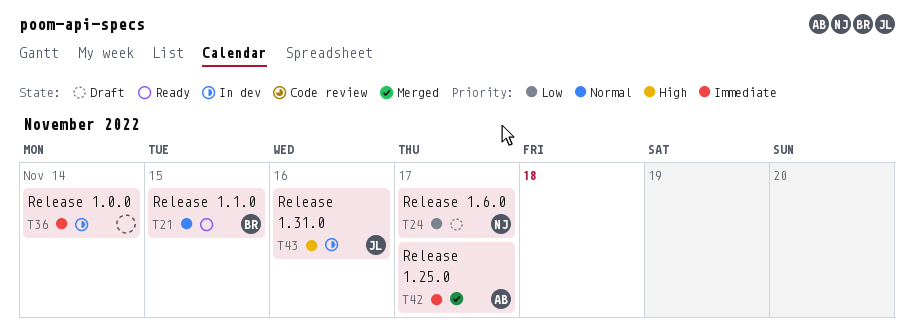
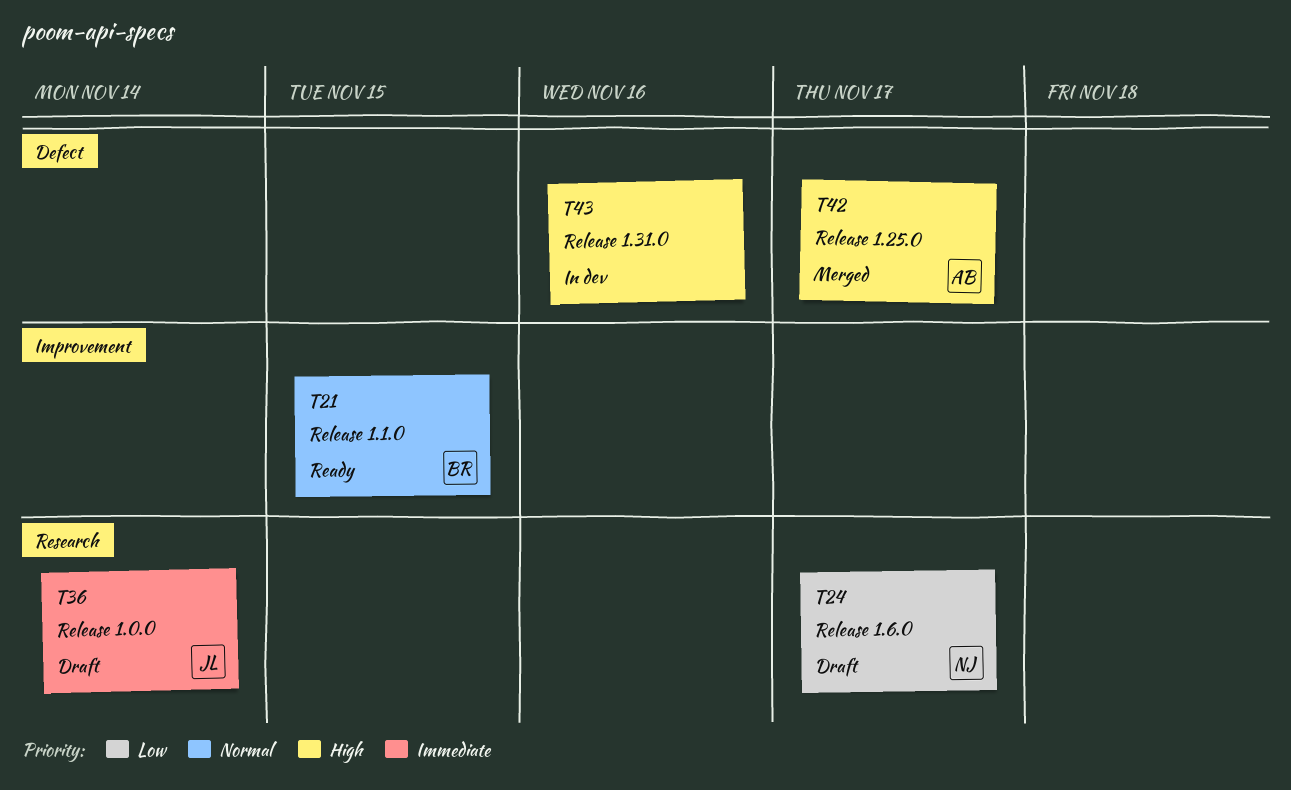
T36, status: In dev -> Draft
T36, owner: none -> JL
T42, priority: Immediate -> High
T43, owner: JL -> none

